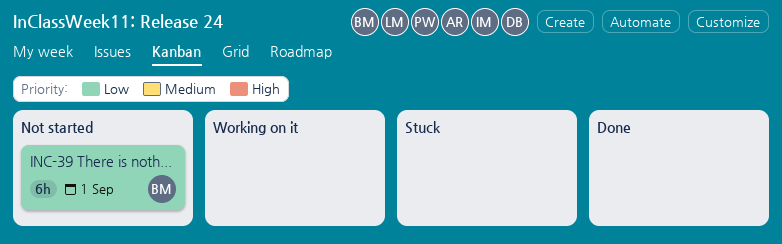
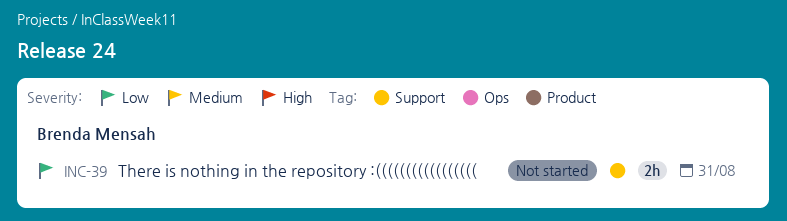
INC-39, estimate: 6h -> 2h
INC-39, due: Sep 1 -> Aug 31

